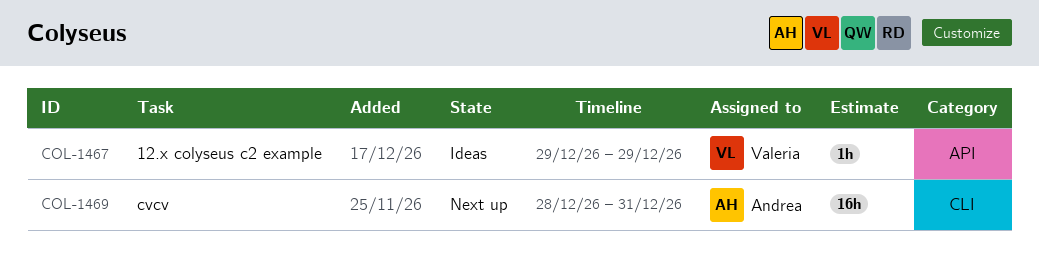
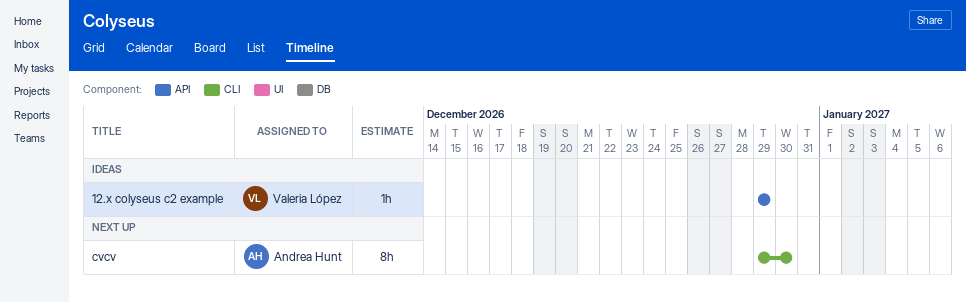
cvcv, estimate: 16h -> 8h
cvcv, start: Dec 28 -> Dec 29
cvcv, due: Dec 31 -> Dec 30

